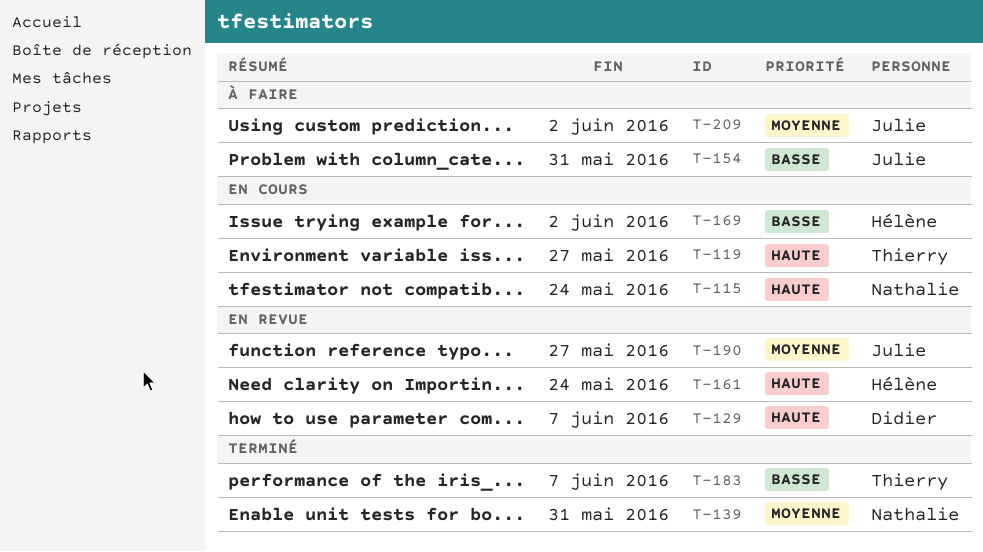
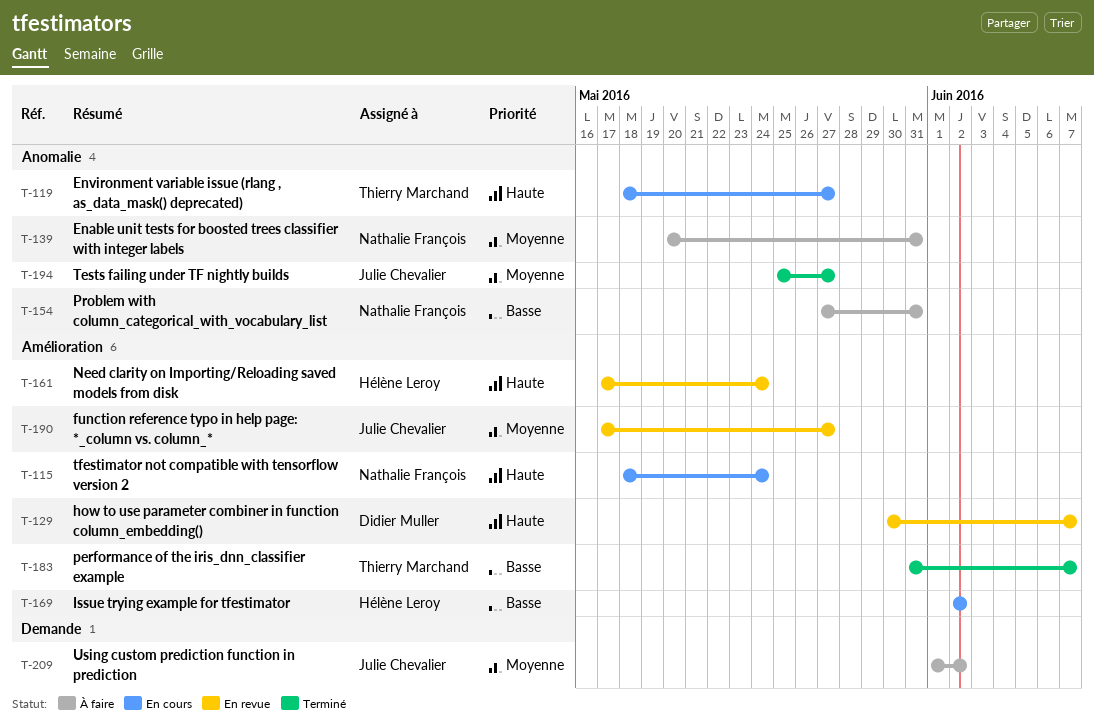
T-139, status: Terminé -> À faire
T-154, owner: Julie Chevalier -> Nathalie François
T-194: none -> present

